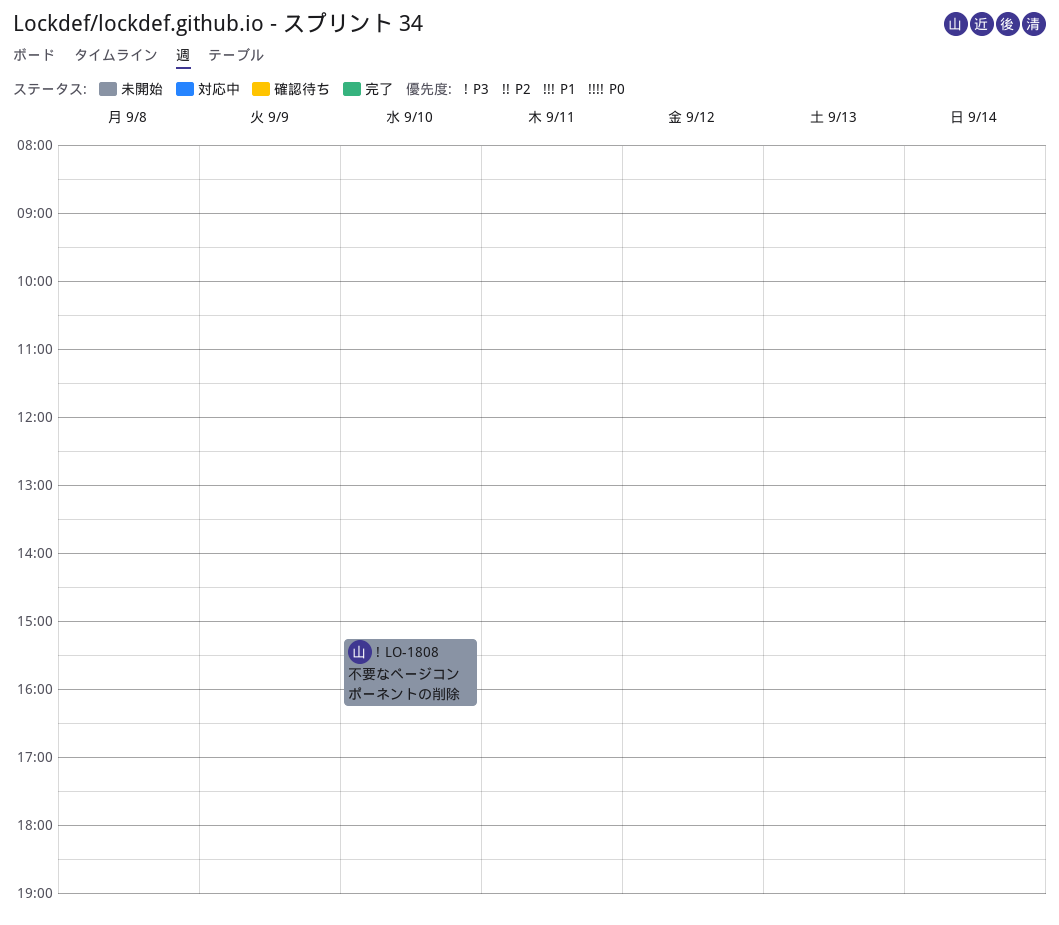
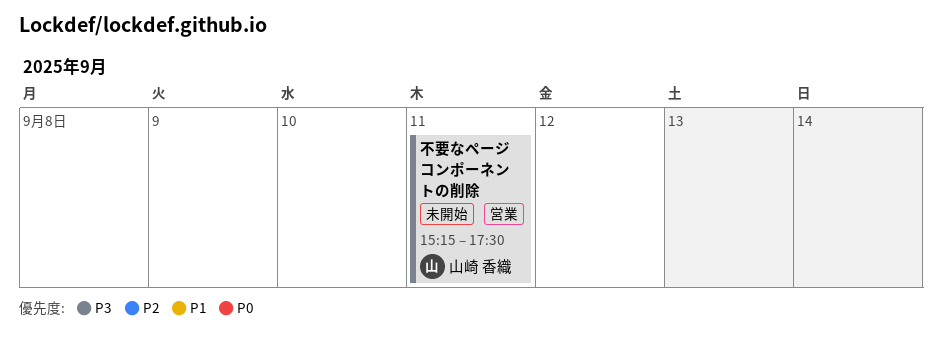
不要なページコンポーネントの削除, day: Sep 10 -> Sep 11
不要なページコンポーネントの削除, ends: 16:15 -> 17:30

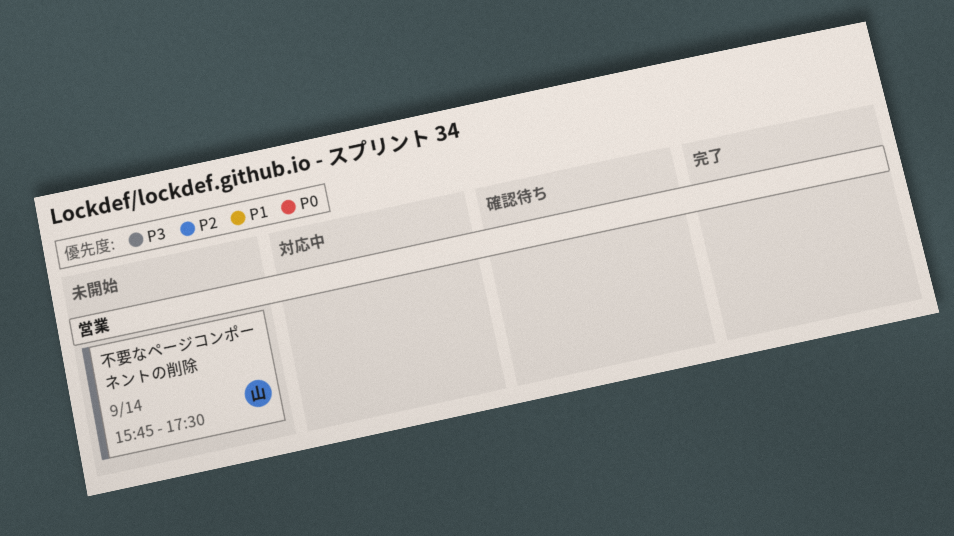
不要なページコンポーネントの削除, day: Sep 11 -> Sep 14
不要なページコンポーネントの削除, begins: 15:15 -> 15:45

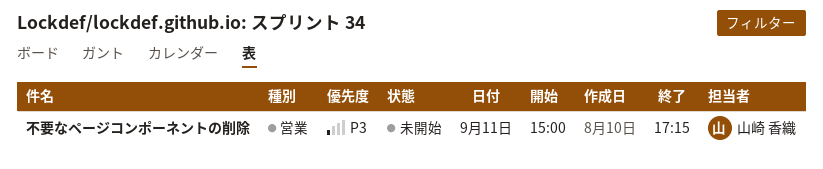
不要なページコンポーネントの削除, day: Sep 14 -> Sep 11
不要なページコンポーネントの削除, begins: 15:45 -> 15:00
不要なページコンポーネントの削除, ends: 17:30 -> 17:15

